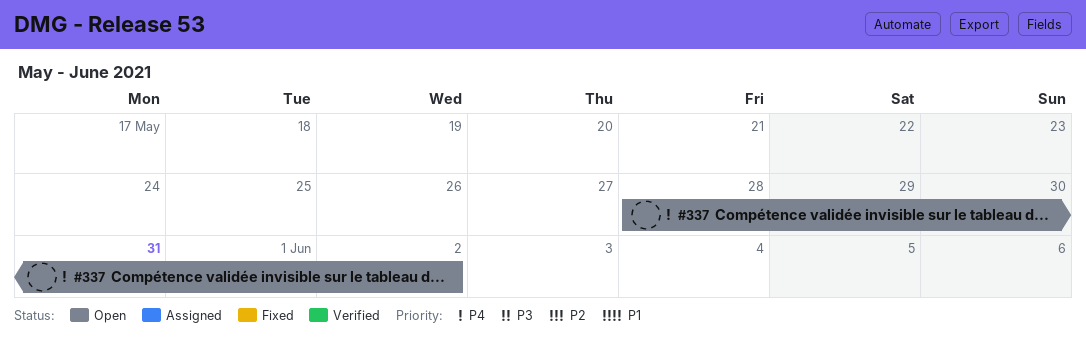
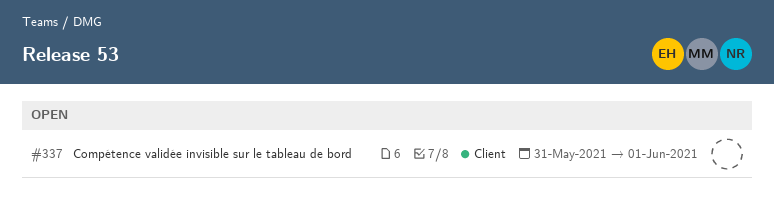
#337, start: May 28 -> May 31
#337, due: Jun 2 -> Jun 1

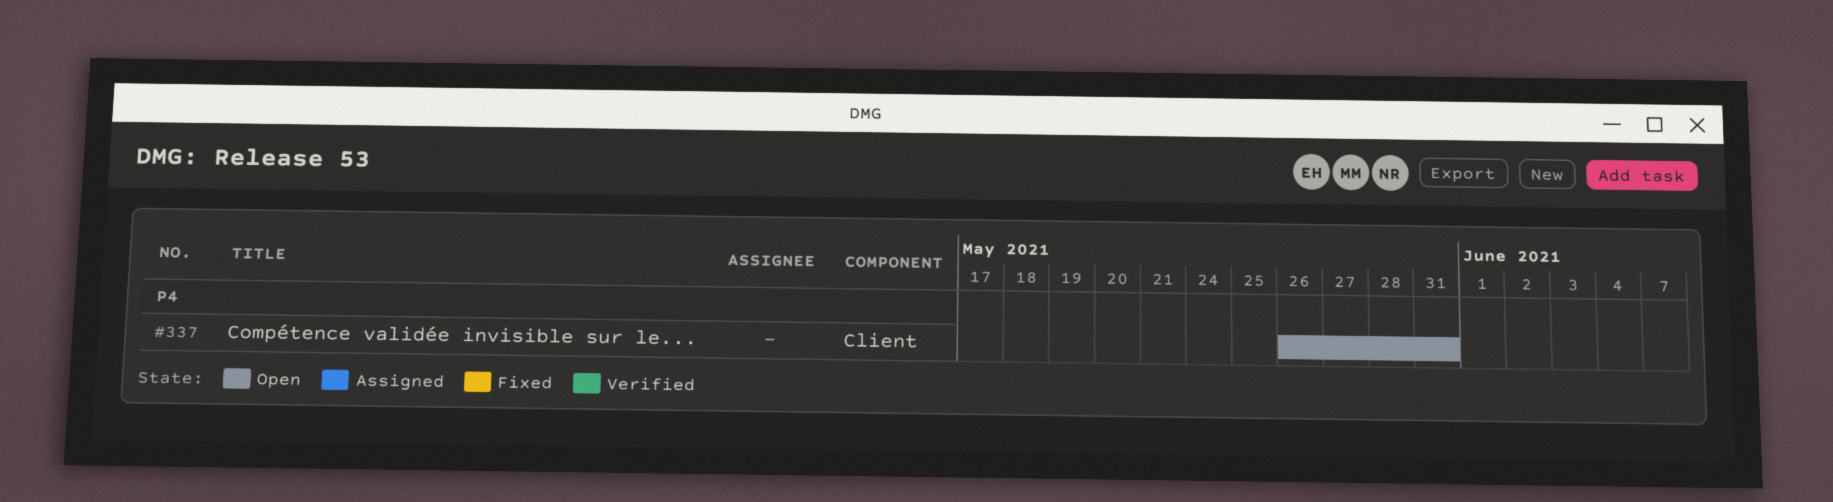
#337, start: May 31 -> May 26
#337, due: Jun 1 -> May 31

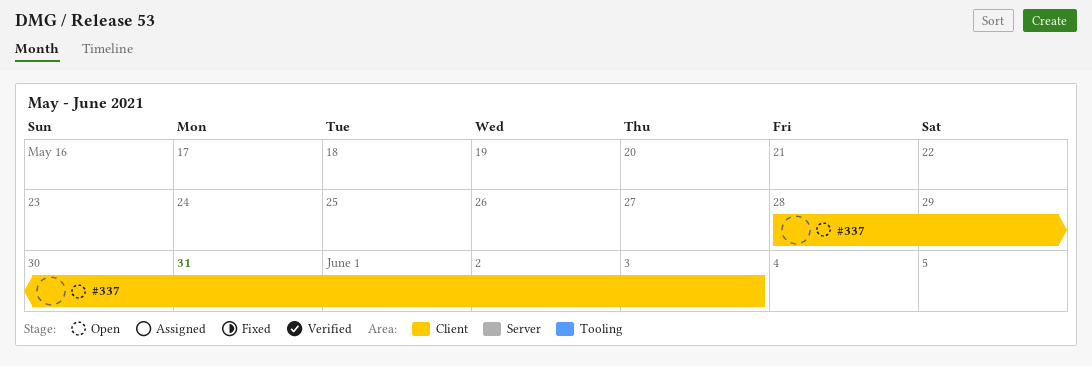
#337, start: May 26 -> May 28
#337, due: May 31 -> Jun 3

